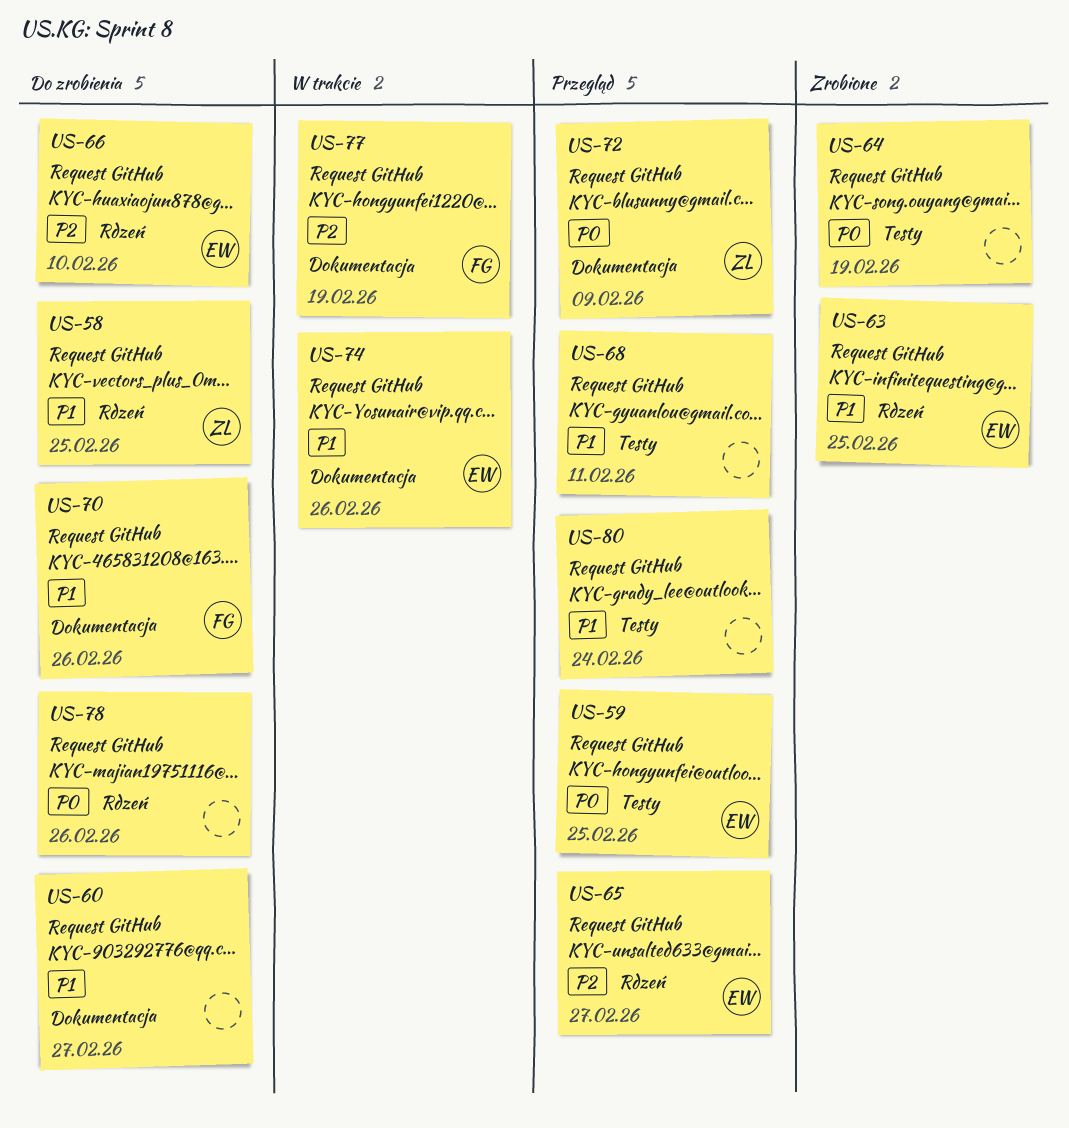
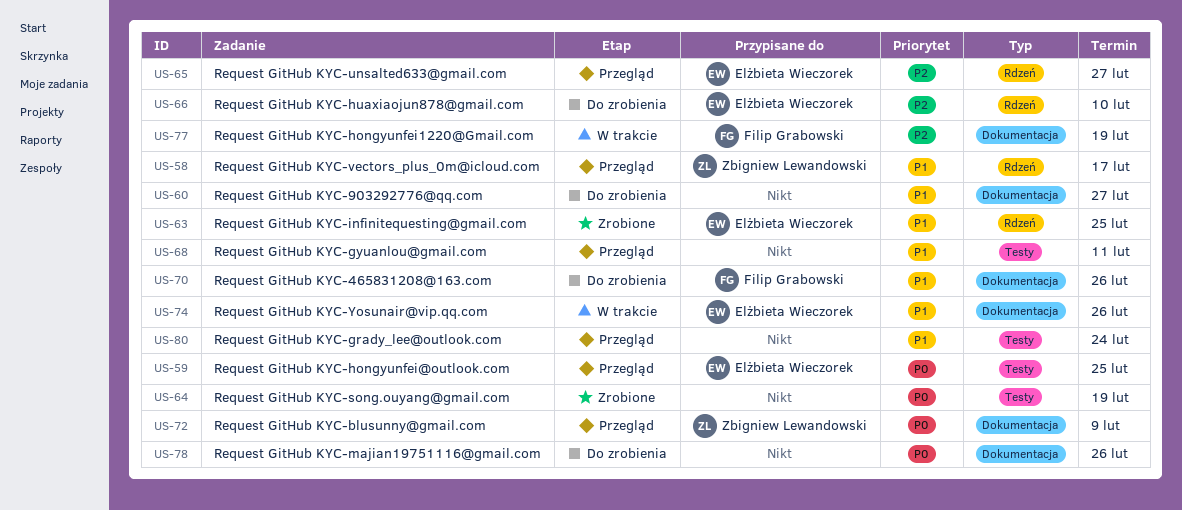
US-58, status: Do zrobienia -> Przegląd
US-58, due: Feb 25 -> Feb 17
US-78, label: Rdzeń -> Dokumentacja

